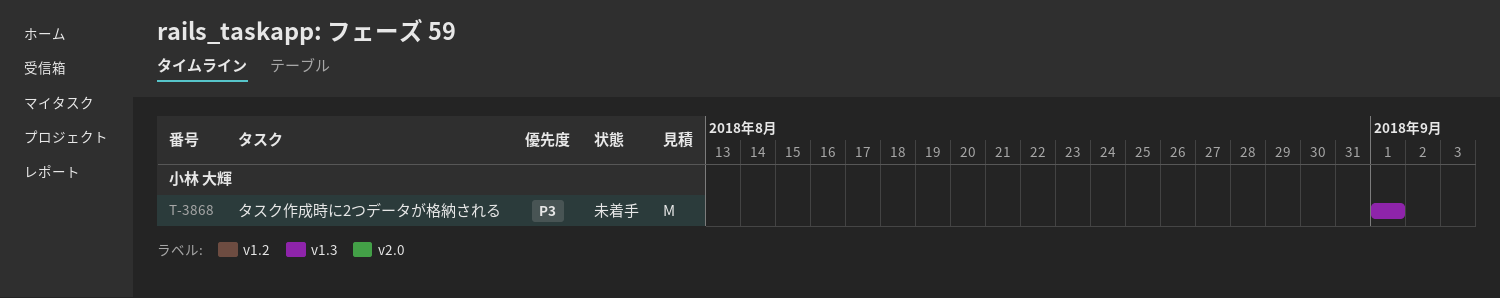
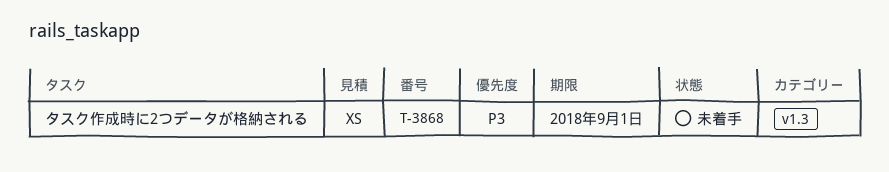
T-3868, estimate: M -> XS

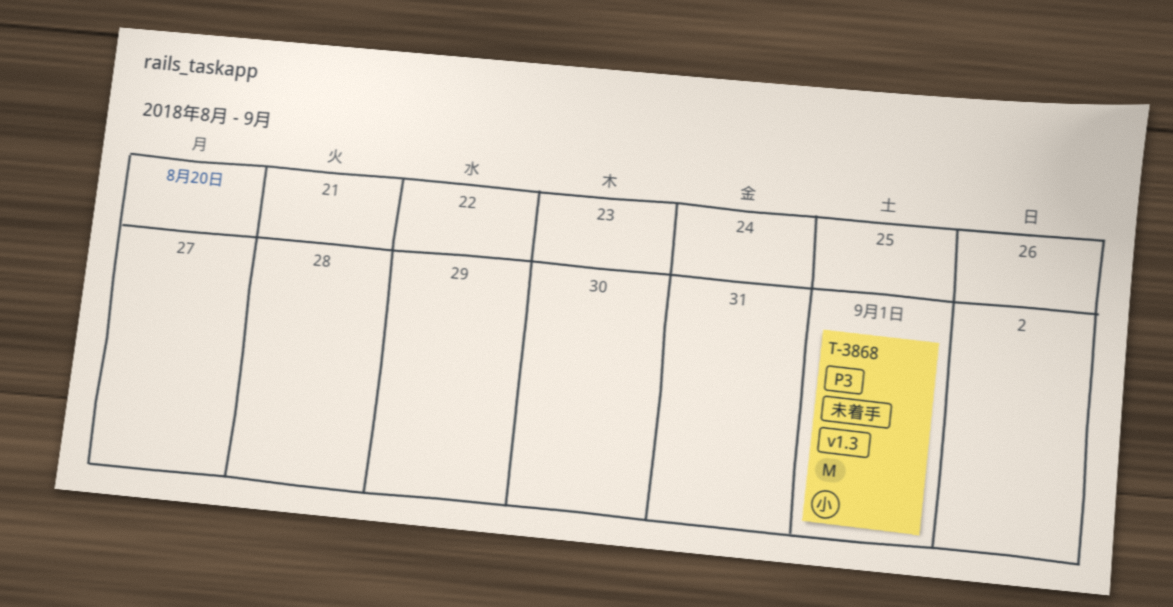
T-3868, estimate: XS -> M

